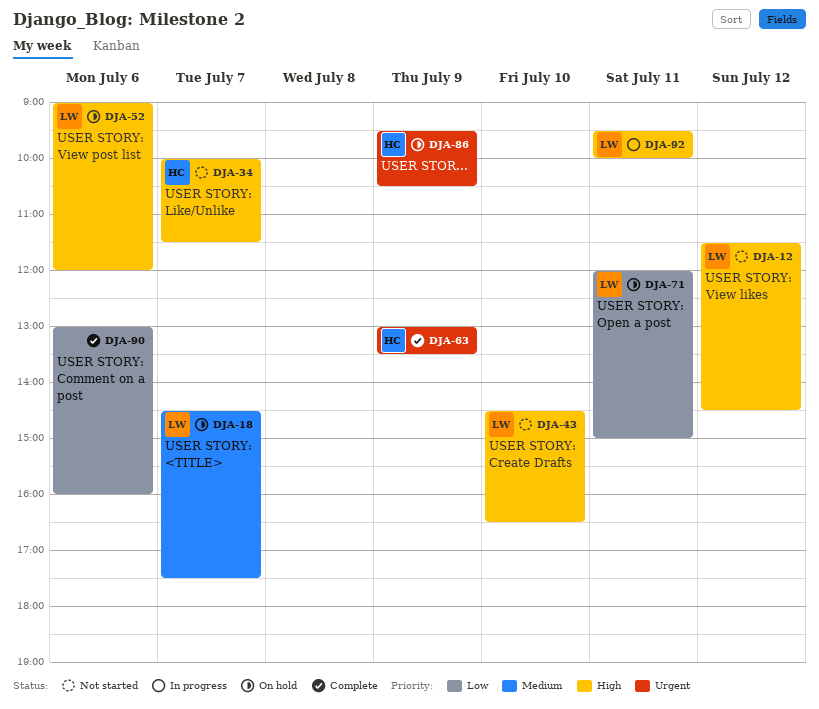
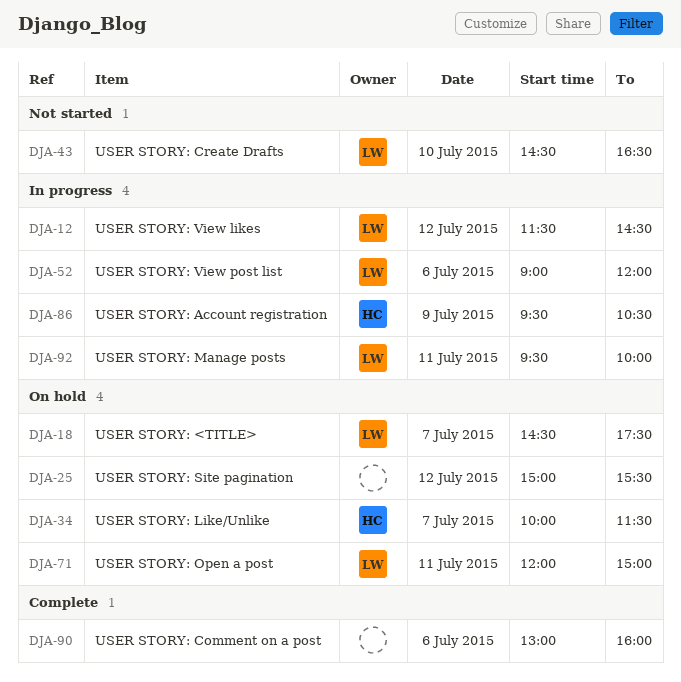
DJA-12, status: Not started -> In progress
DJA-25: none -> present
DJA-34, status: Not started -> On hold
DJA-52, status: On hold -> In progress
DJA-63: present -> none
DJA-86, status: On hold -> In progress

